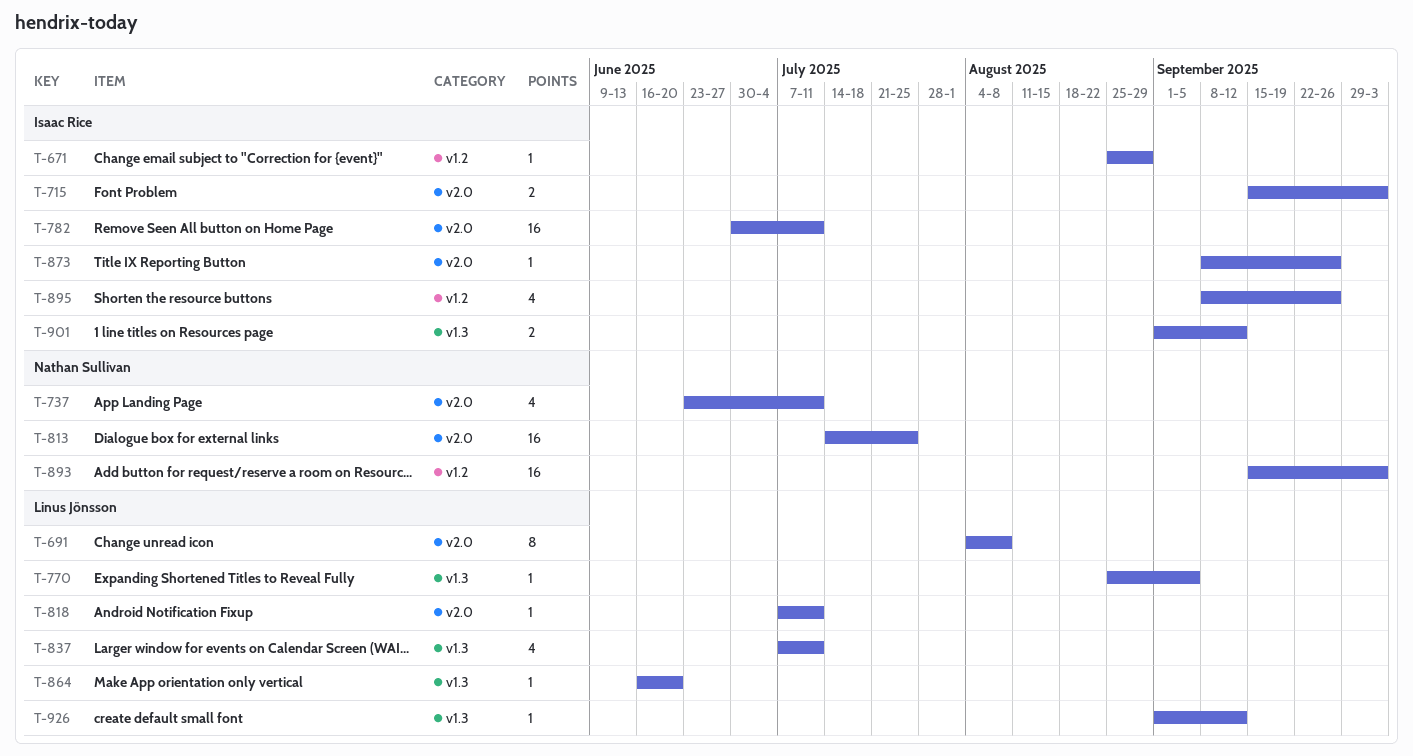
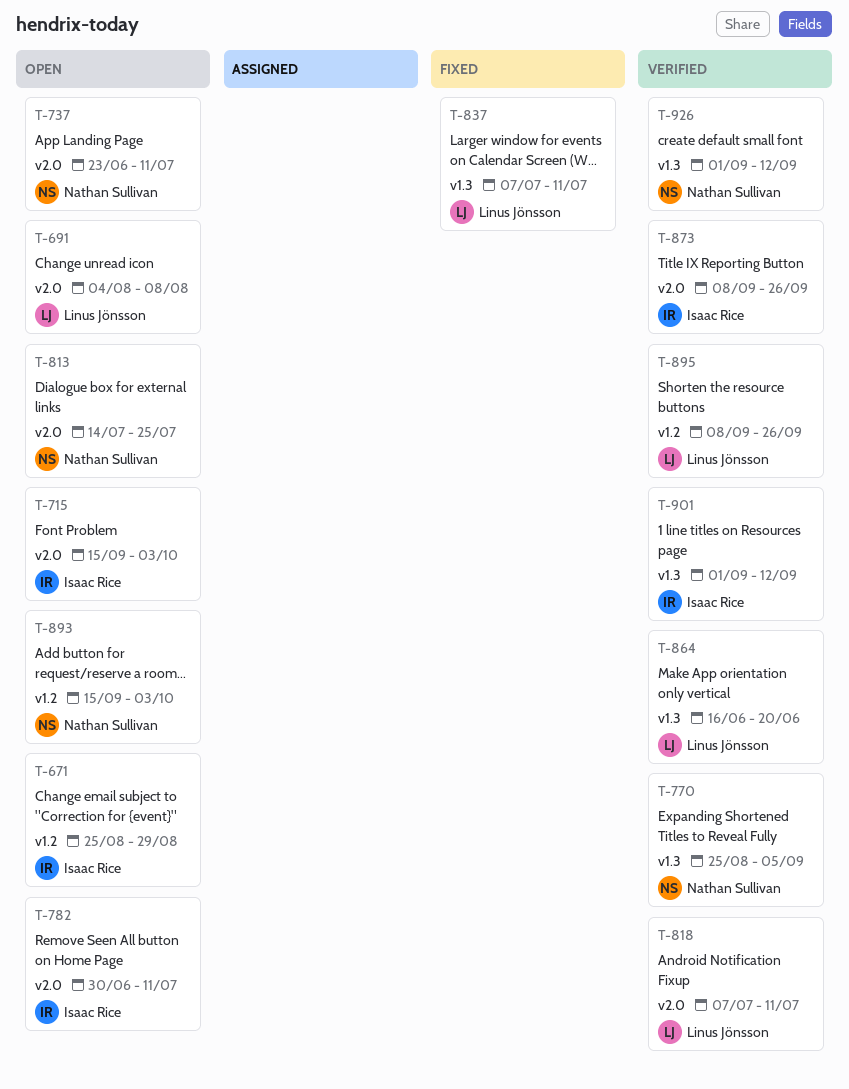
T-770, owner: Linus Jönsson -> Nathan Sullivan
T-895, owner: Isaac Rice -> Linus Jönsson
T-926, owner: Linus Jönsson -> Nathan Sullivan

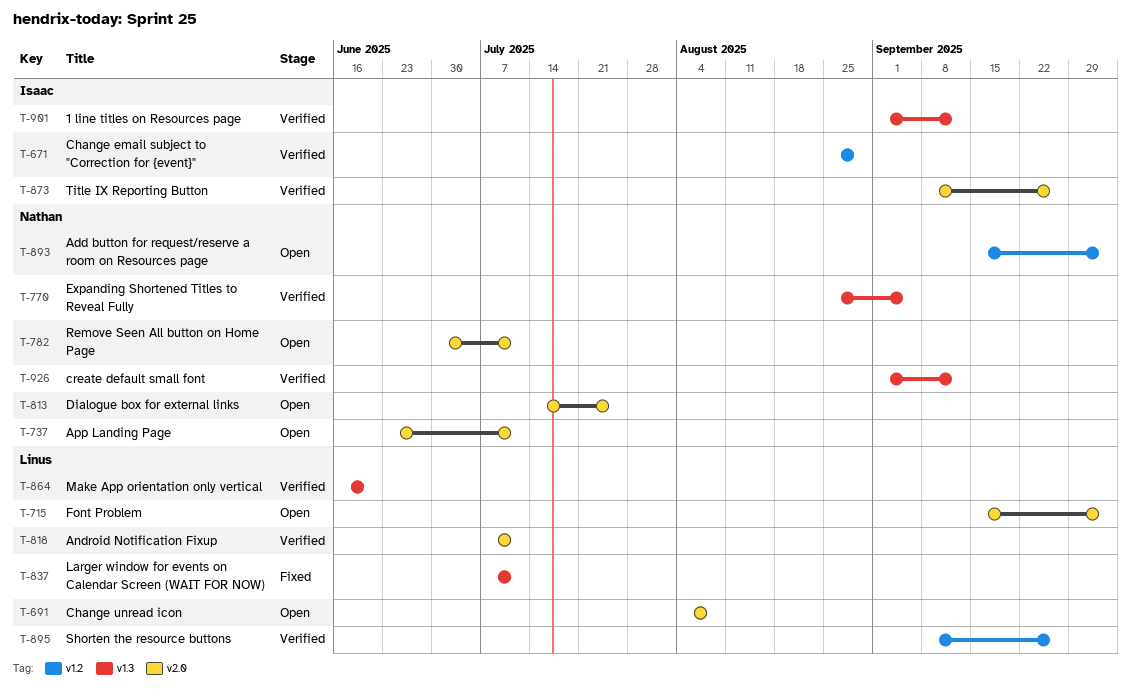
T-671, status: Open -> Verified
T-715, owner: Isaac Rice -> Linus Jönsson
T-782, owner: Isaac Rice -> Nathan Sullivan

